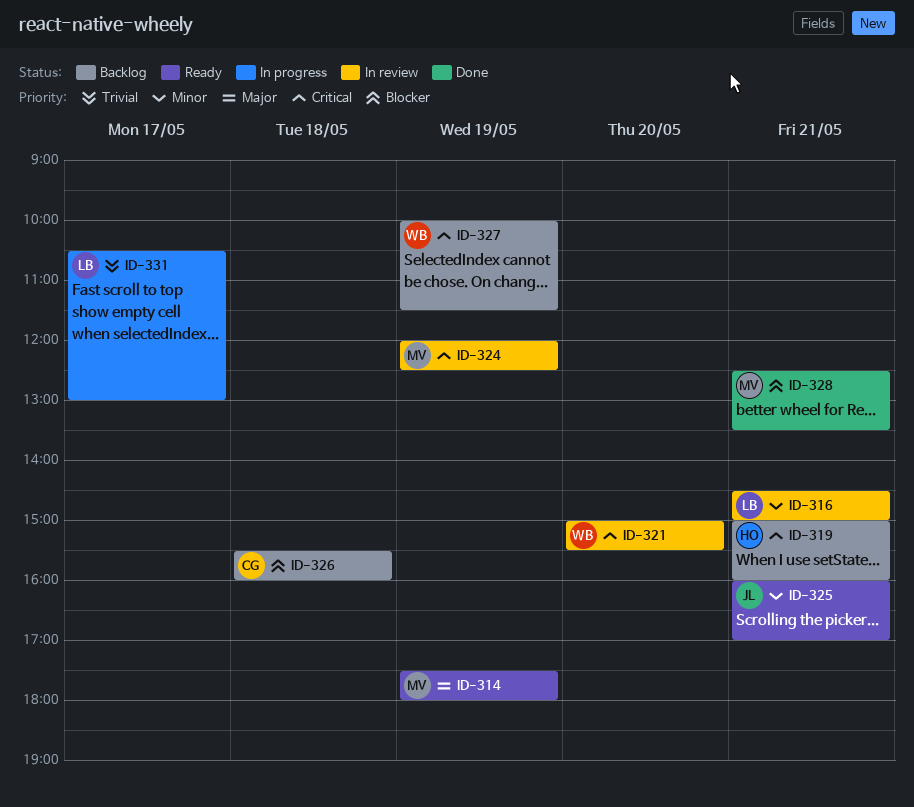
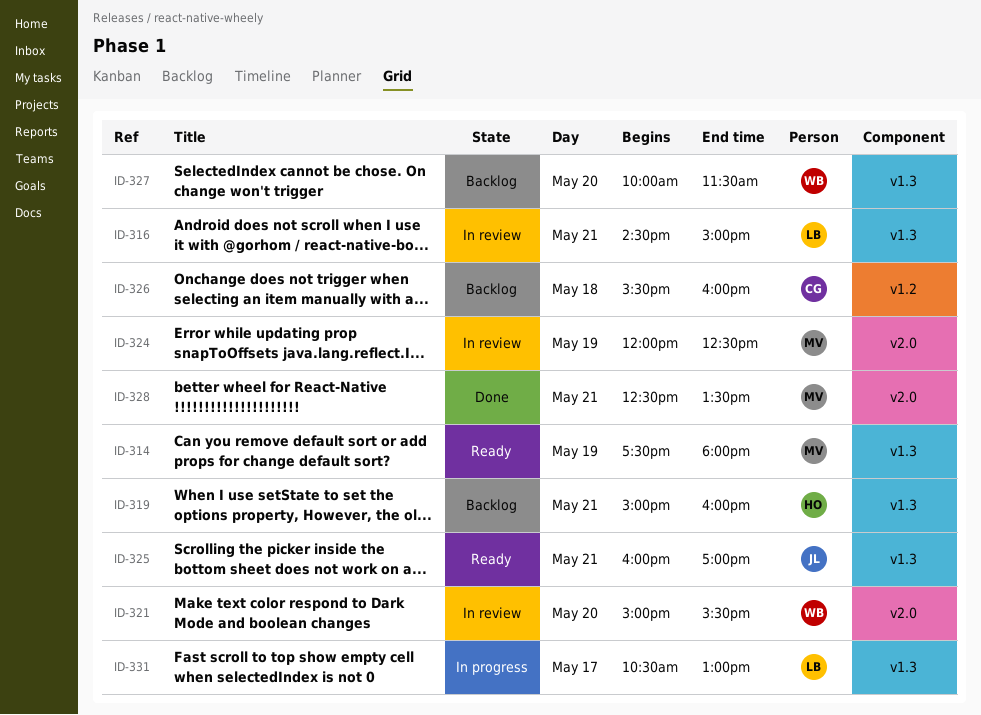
ID-327, day: May 19 -> May 20

